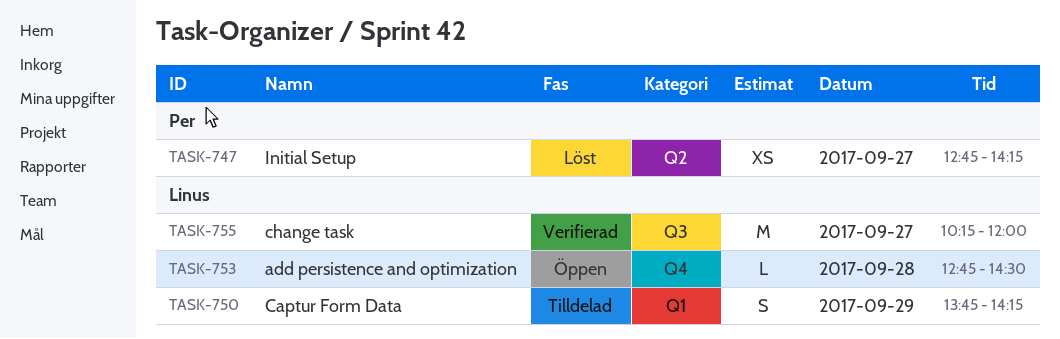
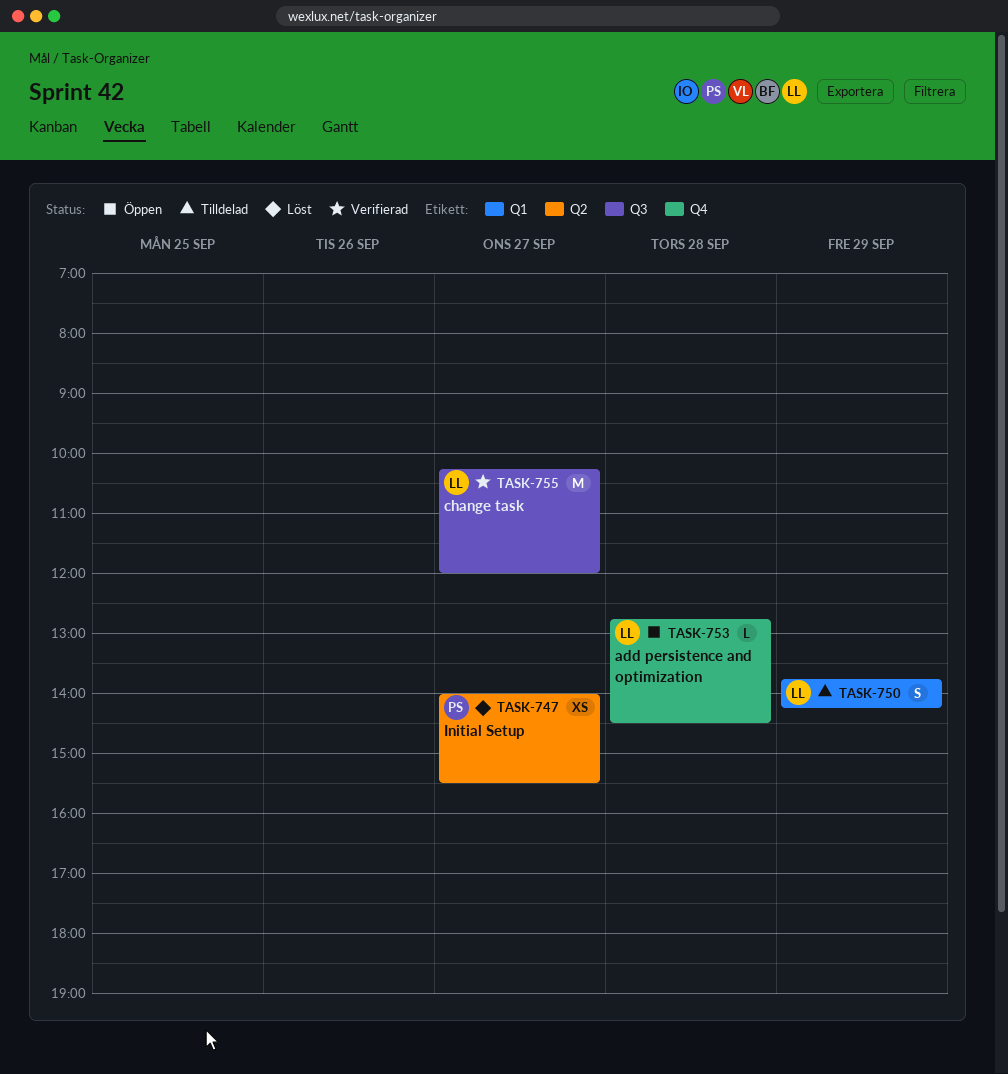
TASK-747, begins: 12:45 -> 14:00
TASK-747, ends: 14:15 -> 15:30

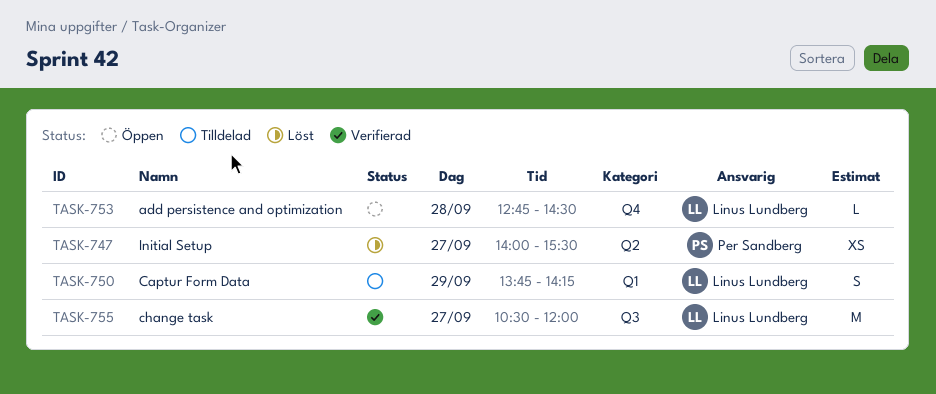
TASK-755, begins: 10:15 -> 10:30

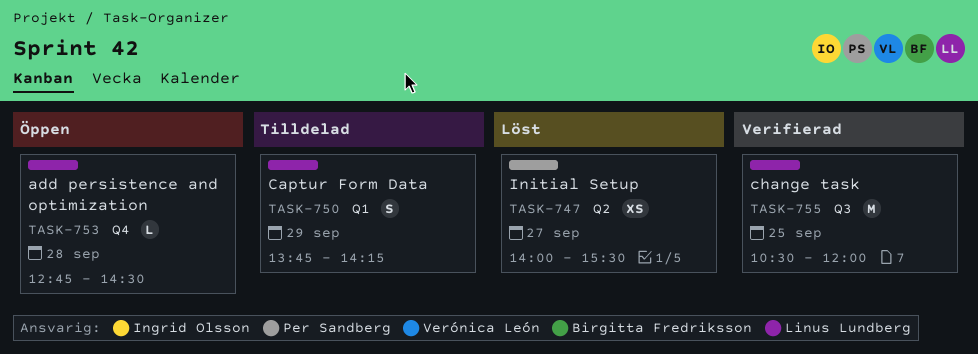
TASK-755, day: Sep 27 -> Sep 25

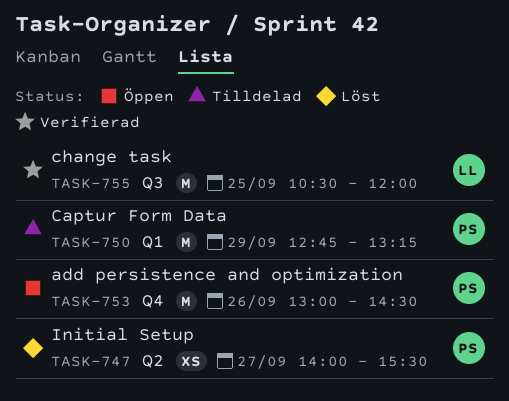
TASK-750, owner: Linus Lundberg -> Per Sandberg
TASK-750, estimate: S -> M
TASK-750, begins: 13:45 -> 12:45
TASK-750, ends: 14:15 -> 13:15
TASK-753, owner: Linus Lundberg -> Per Sandberg
TASK-753, estimate: L -> M
TASK-753, day: Sep 28 -> Sep 26
TASK-753, begins: 12:45 -> 13:00

